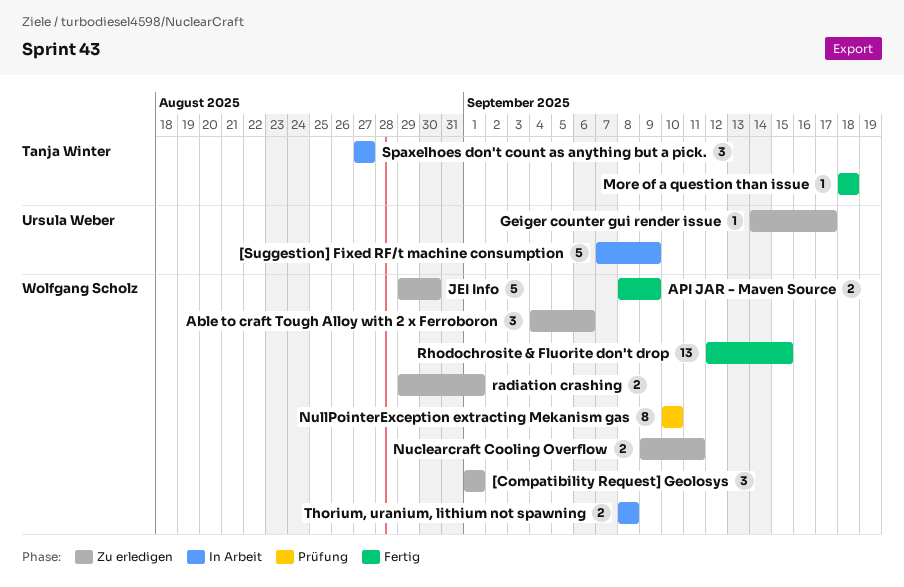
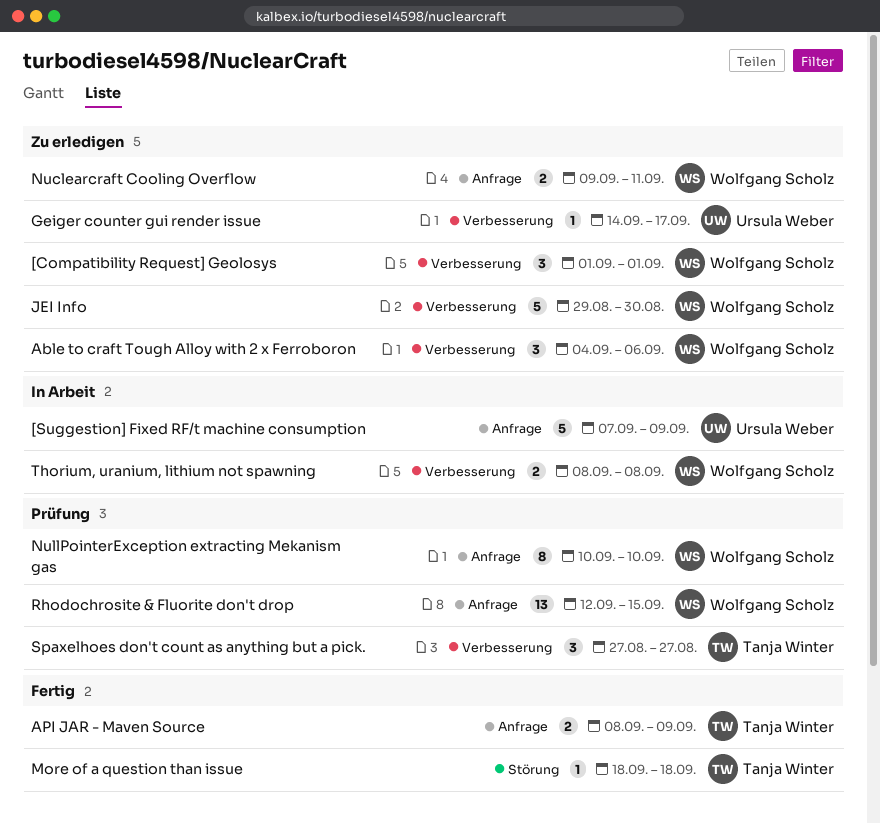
API JAR - Maven Source, owner: Wolfgang Scholz -> Tanja Winter
radiation crashing: present -> none
Rhodochrosite & Fluorite don't drop, status: Fertig -> Prüfung
Spaxelhoes don't count as anything but a pick., status: In Arbeit -> Prüfung

